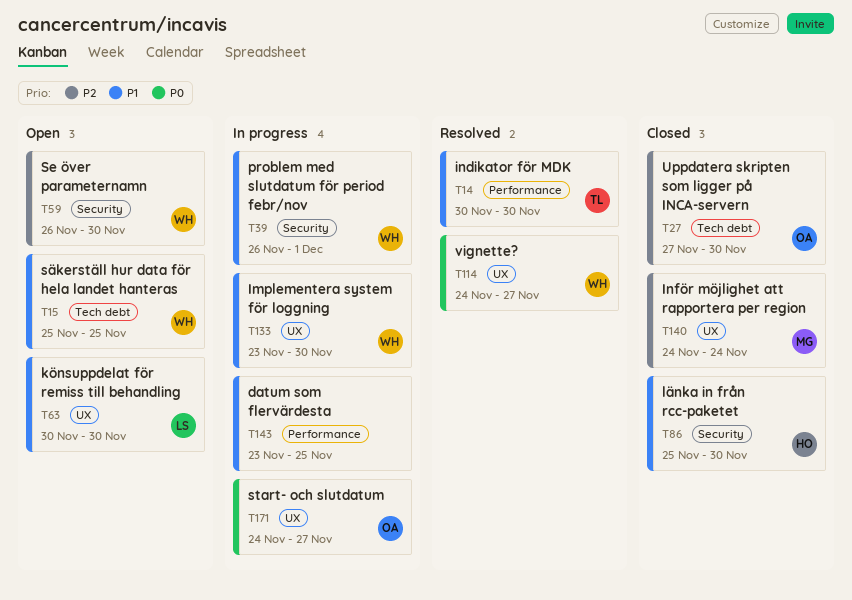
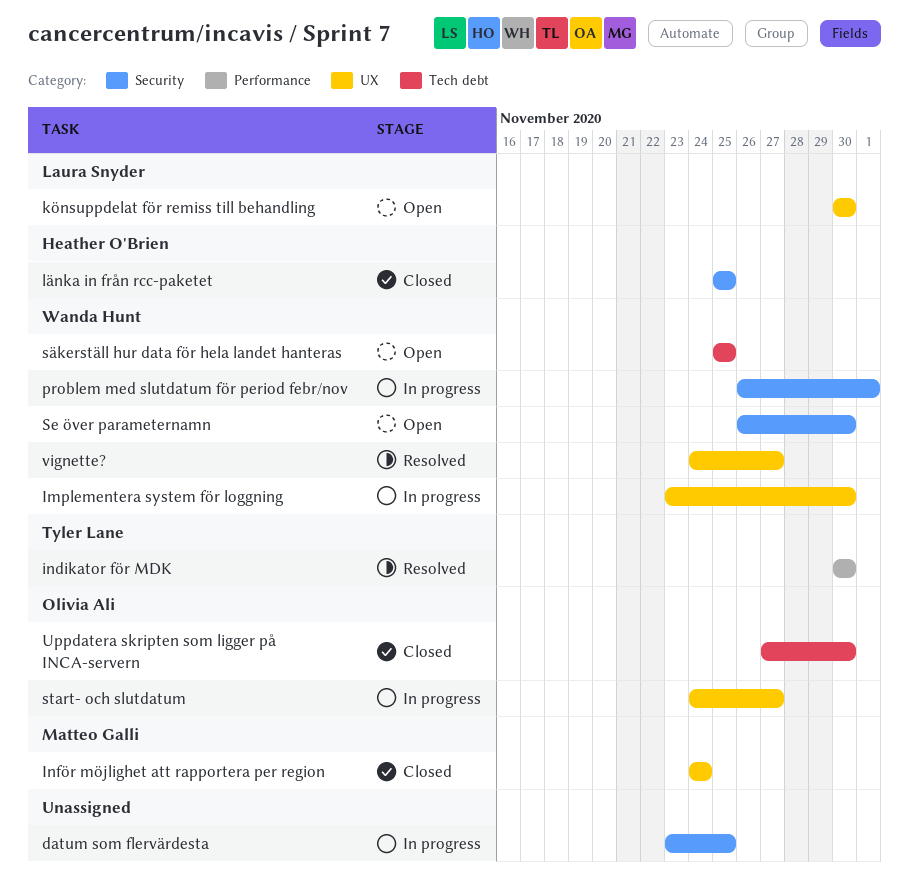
datum som flervärdesta, label: Performance -> Security
länka in från rcc-paketet, due: Nov 30 -> Nov 25

